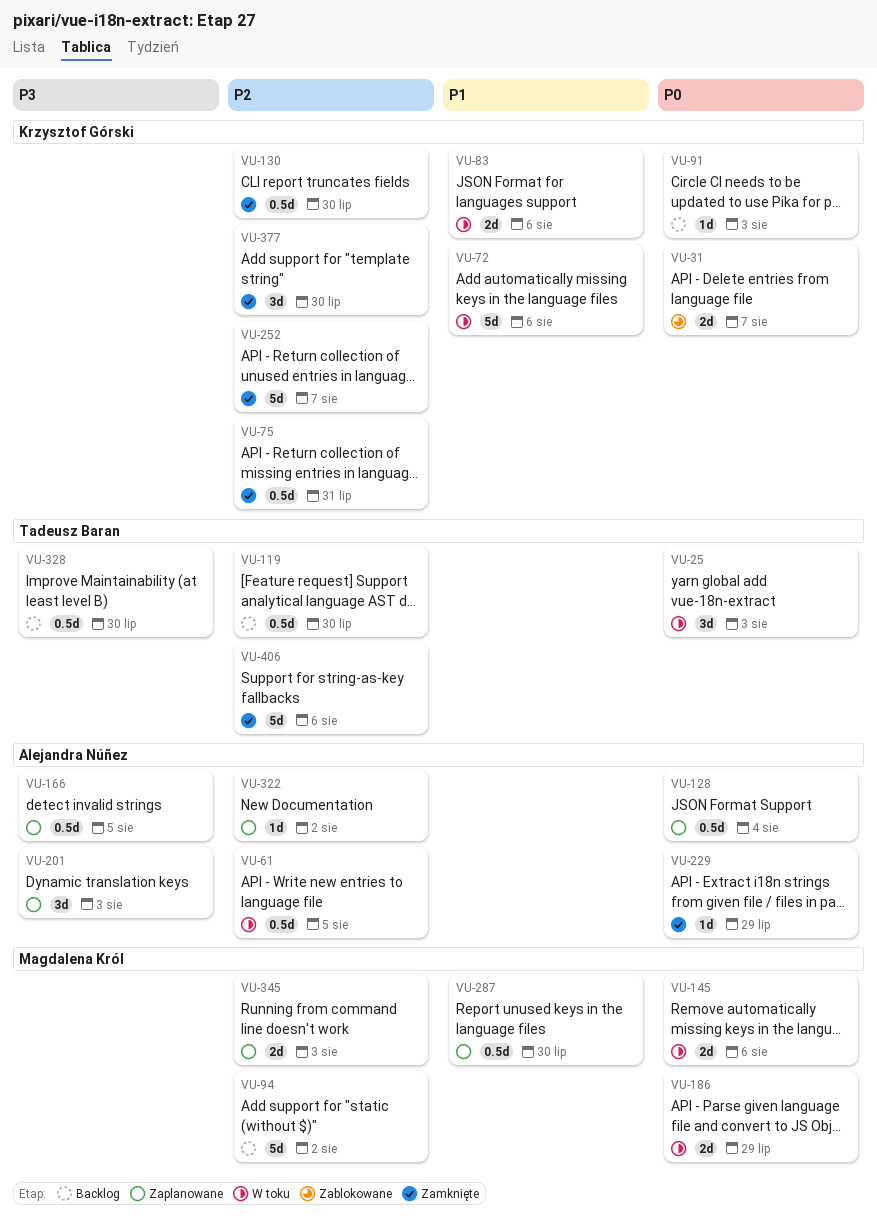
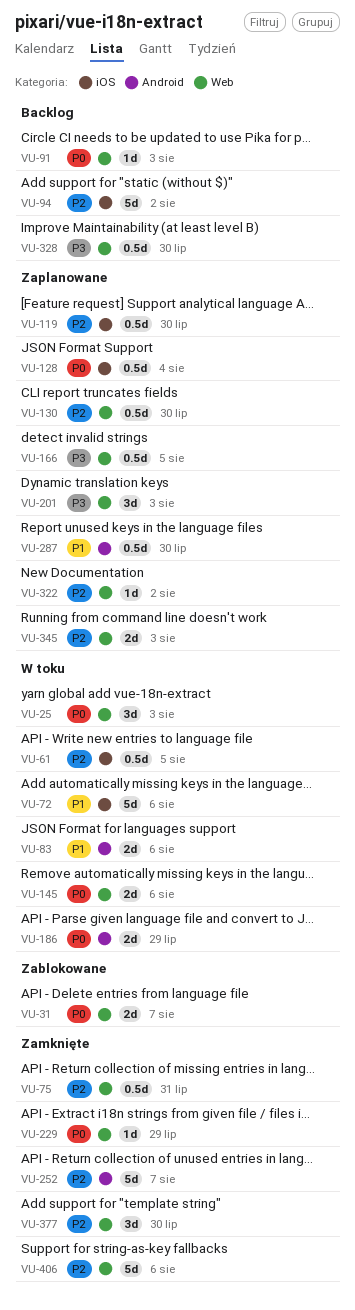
VU-119, status: Backlog -> Zaplanowane
VU-130, status: Zamknięte -> Zaplanowane

